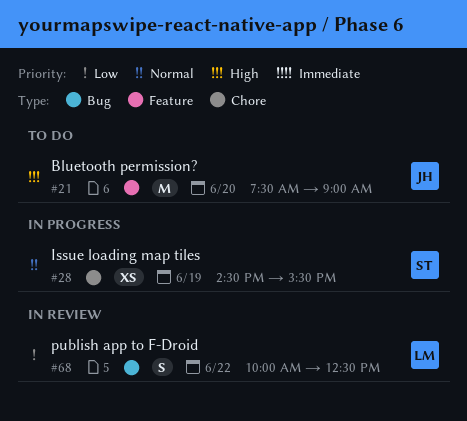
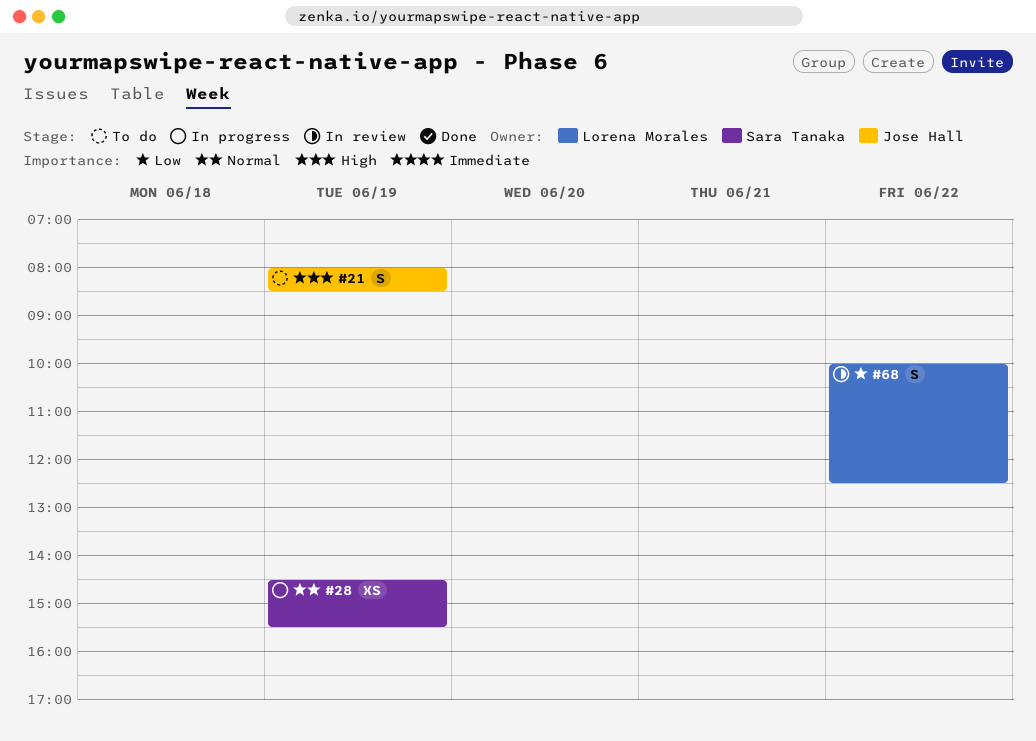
#21, estimate: M -> S
#21, day: Jun 20 -> Jun 19
#21, begins: 07:30 -> 08:00
#21, ends: 09:00 -> 08:30

